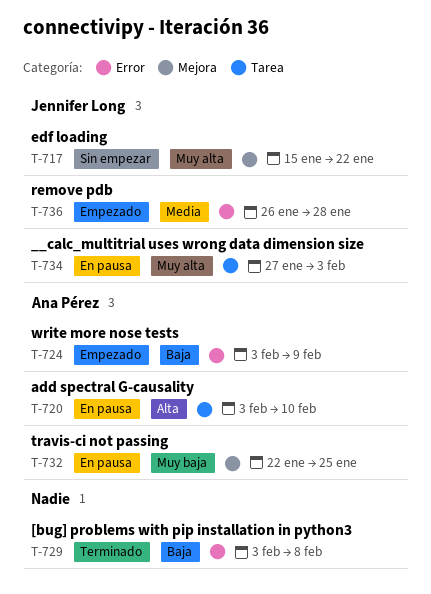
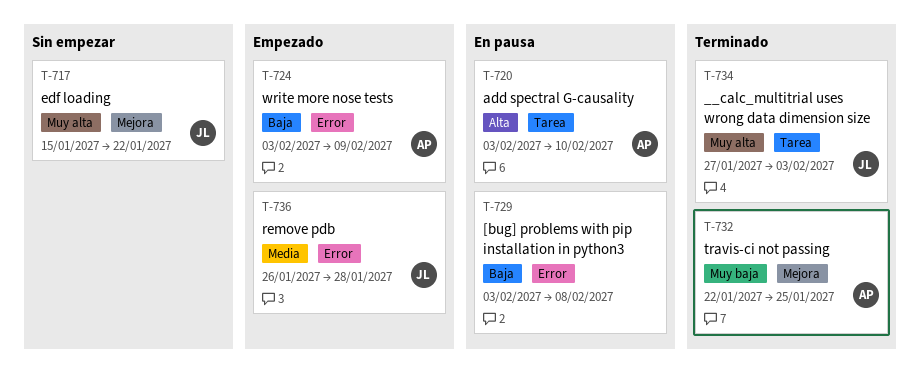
T-729, status: Terminado -> En pausa
T-732, status: En pausa -> Terminado
T-734, status: En pausa -> Terminado

